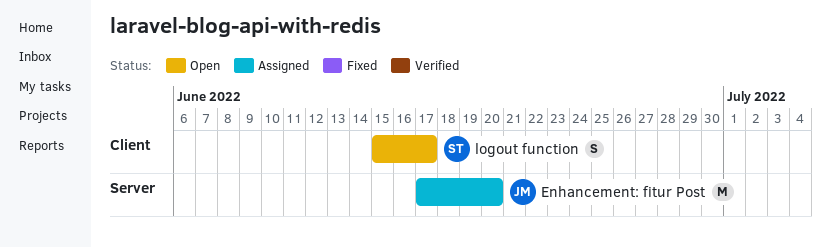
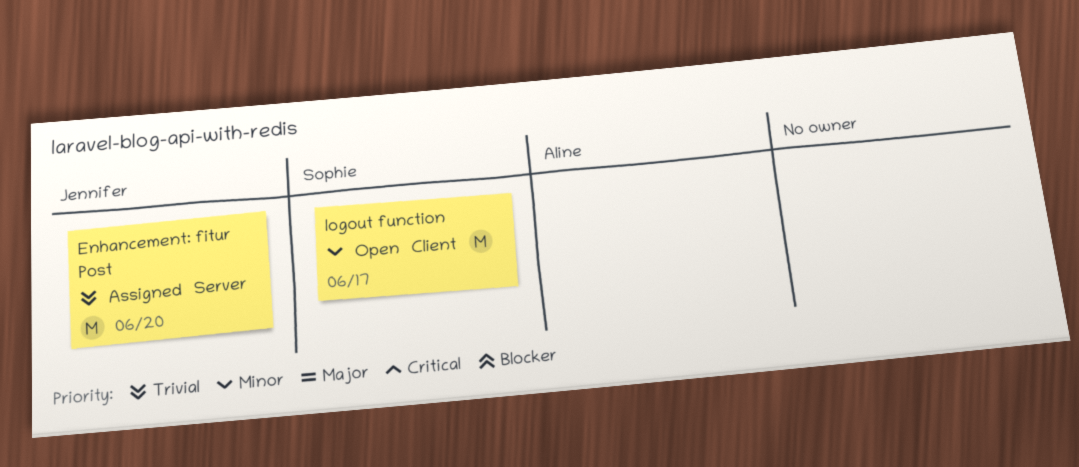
logout function, estimate: S -> M

